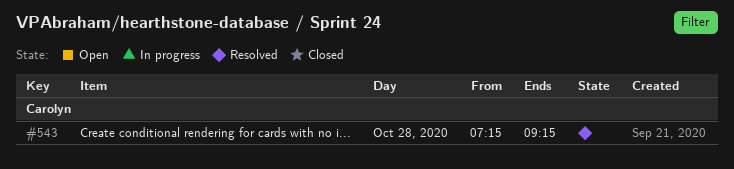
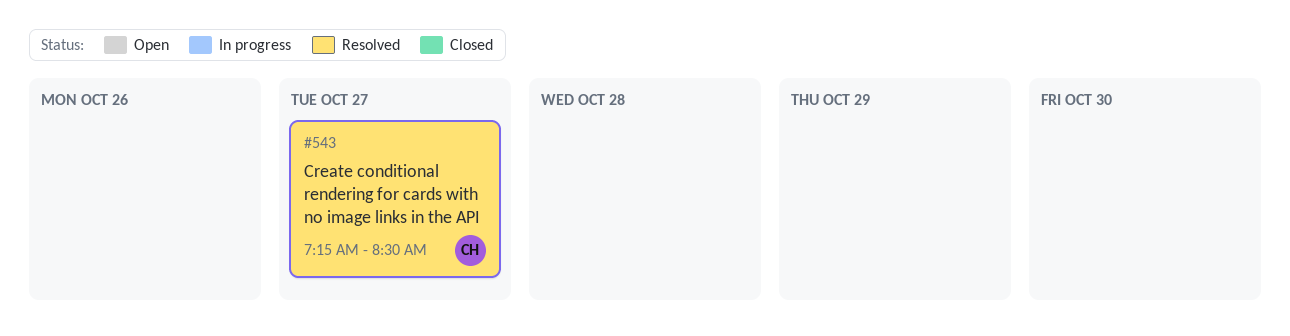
#543, day: Oct 28 -> Oct 27
#543, ends: 09:15 -> 08:30

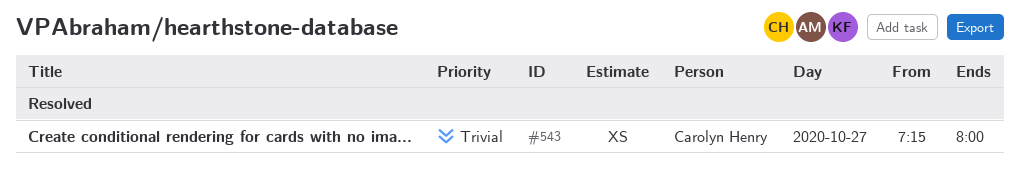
#543, ends: 08:30 -> 08:00

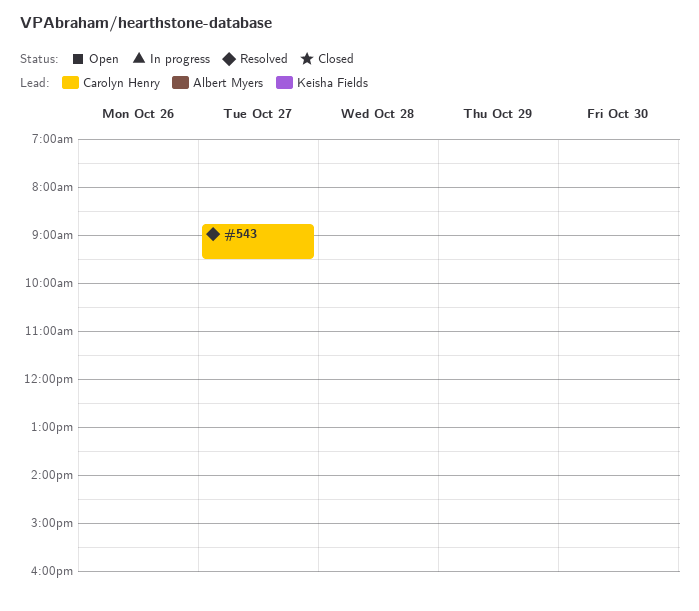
#543, begins: 07:15 -> 08:45
#543, ends: 08:00 -> 09:30

